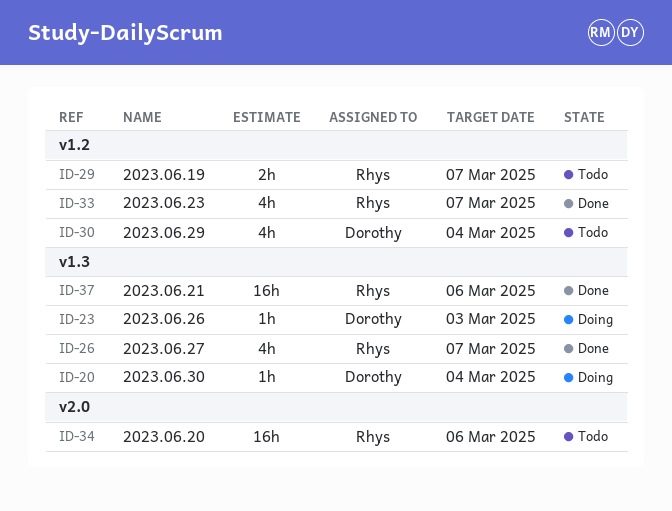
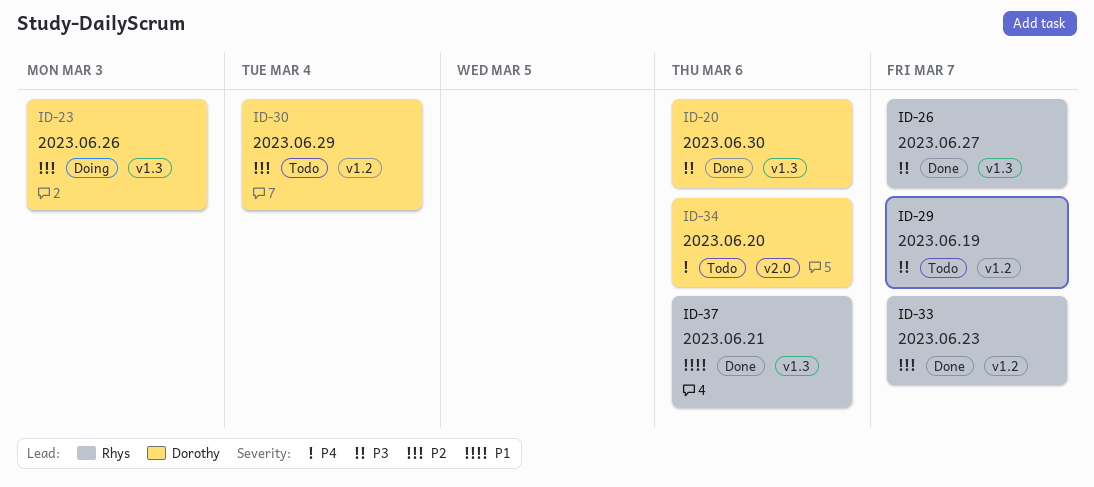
ID-20, status: Doing -> Done
ID-20, due: Mar 4 -> Mar 6
ID-34, owner: Rhys -> Dorothy

